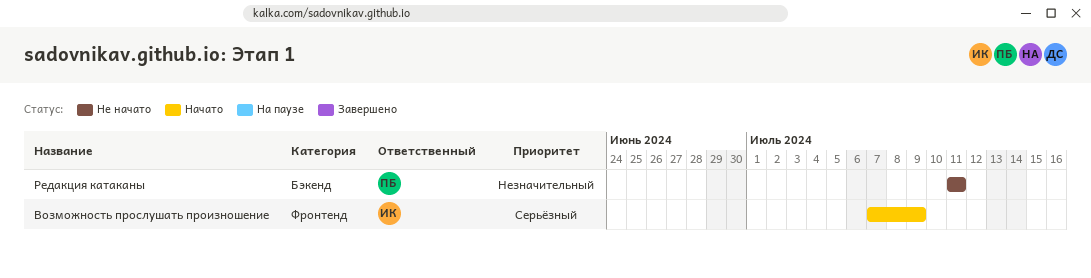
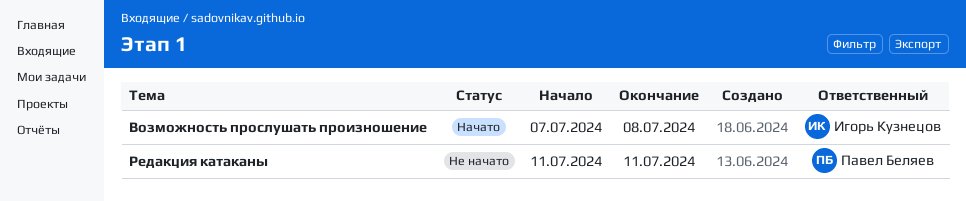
Возможность прослушать произношение, due: Jul 9 -> Jul 8

